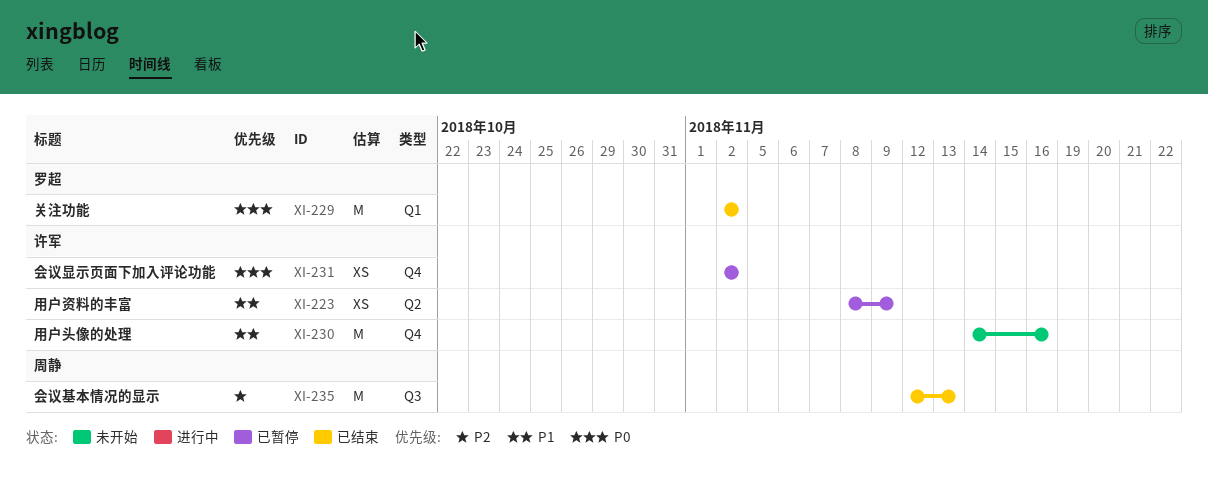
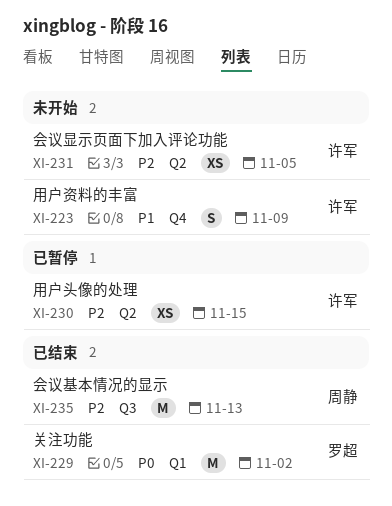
XI-223, status: 已暂停 -> 未开始
XI-223, label: Q2 -> Q4
XI-223, estimate: XS -> S
XI-230, status: 未开始 -> 已暂停
XI-230, priority: P1 -> P2
XI-230, label: Q4 -> Q2
XI-230, estimate: M -> XS
XI-230, due: Nov 16 -> Nov 15
XI-231, status: 已暂停 -> 未开始
XI-231, priority: P0 -> P2
XI-231, label: Q4 -> Q2
XI-231, due: Nov 2 -> Nov 5

